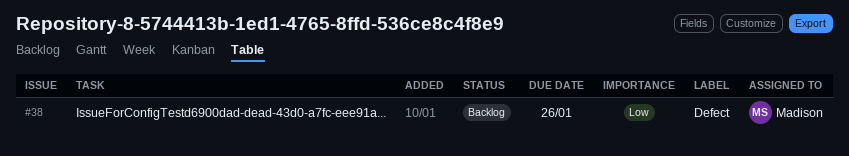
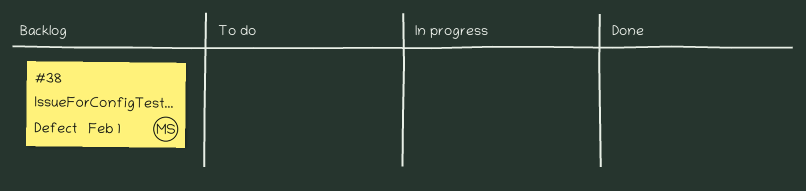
#38, due: Jan 26 -> Feb 1

